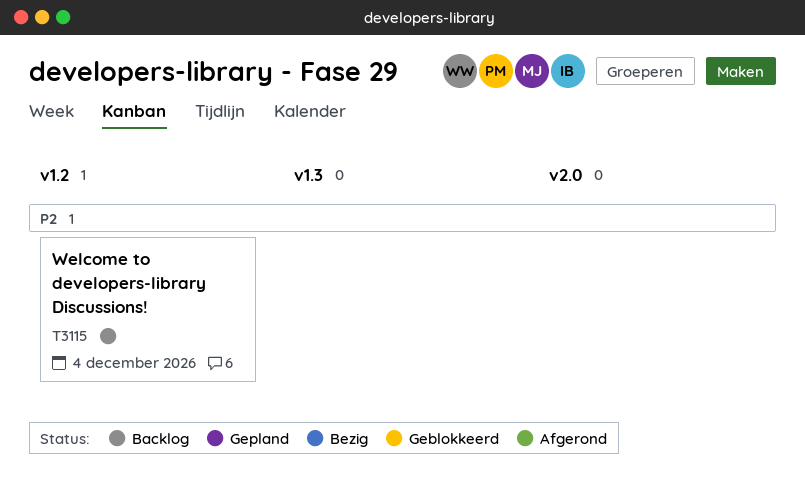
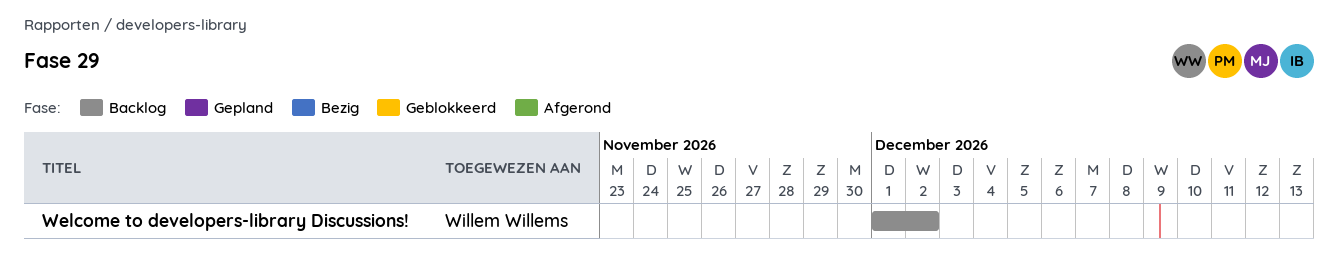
Welcome to developers-library Discussions!, due: Dec 4 -> Dec 2

